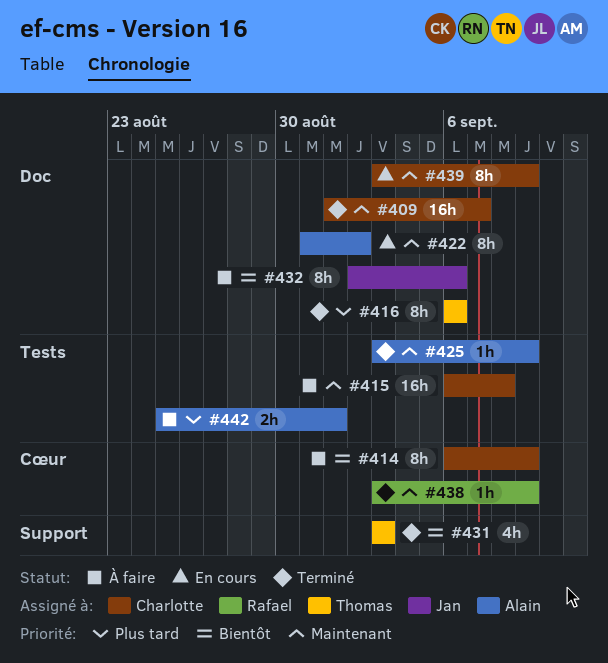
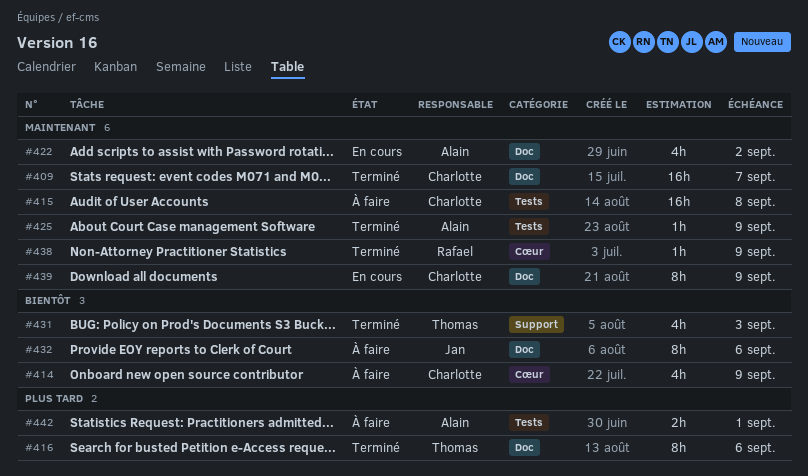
#414, estimate: 8h -> 4h
#422, estimate: 8h -> 4h

